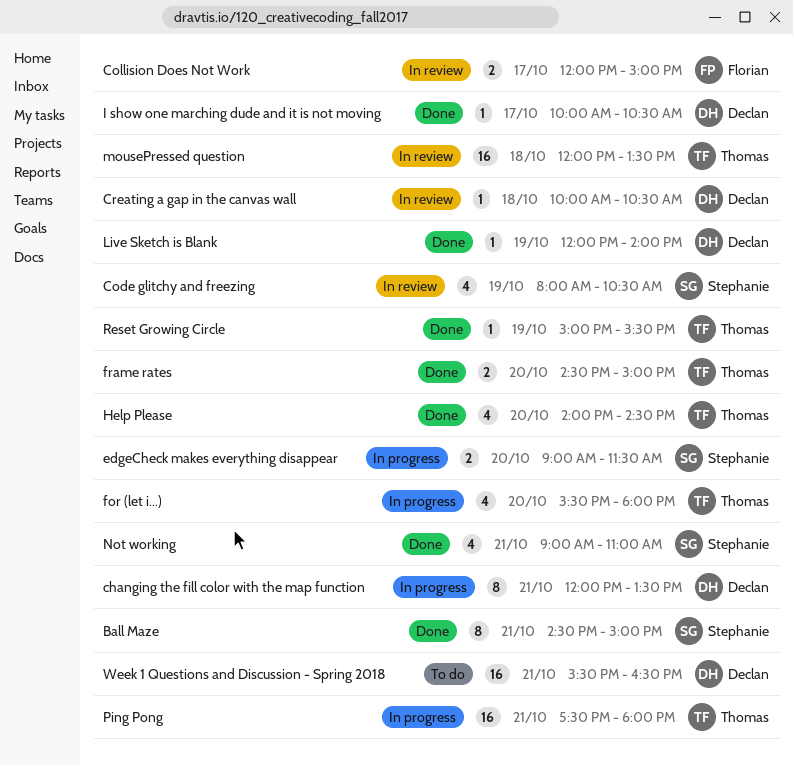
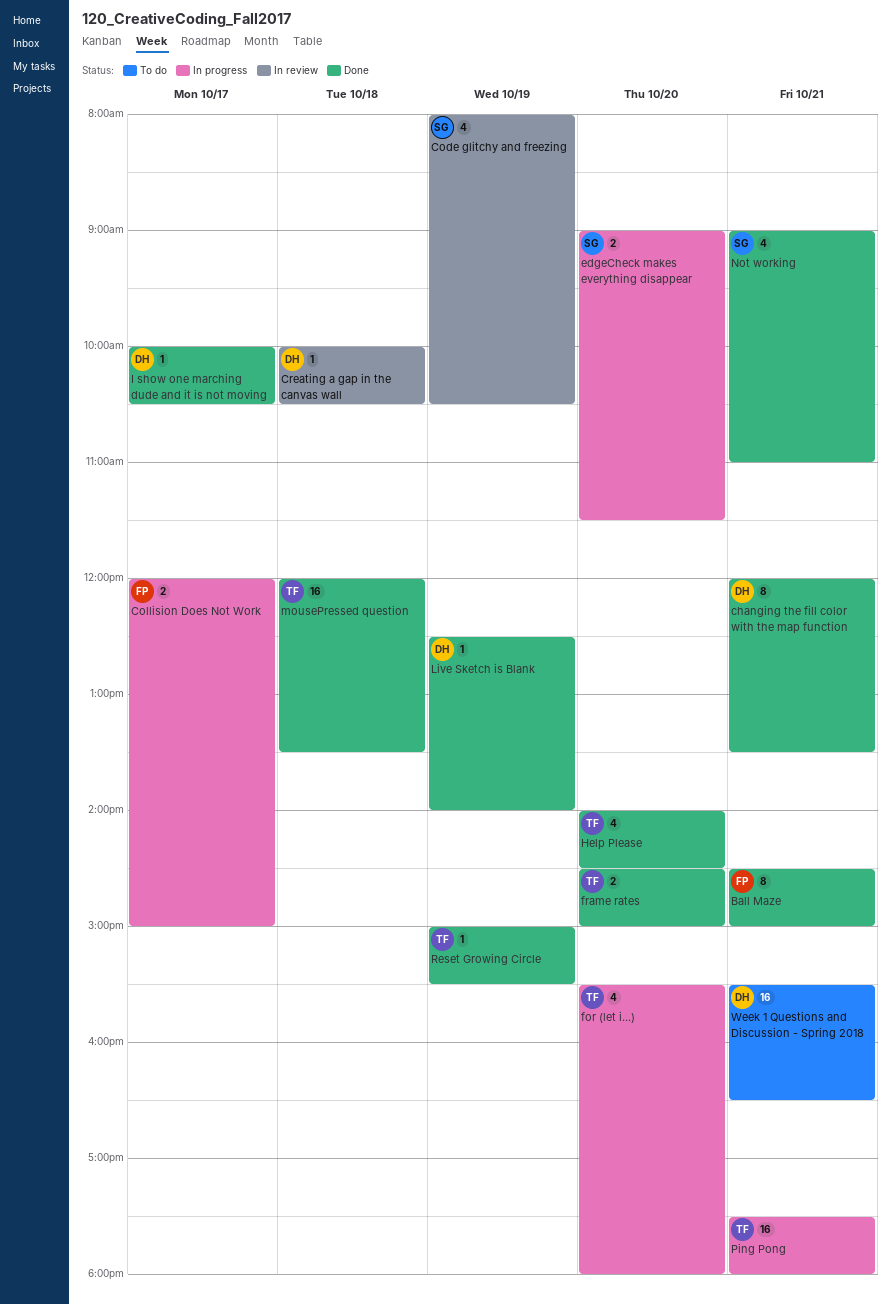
Ball Maze, owner: Stephanie -> Florian
changing the fill color with the map function, status: In progress -> Done
Collision Does Not Work, status: In review -> In progress
Live Sketch is Blank, begins: 12:00 -> 12:30
mousePressed question, status: In review -> Done

